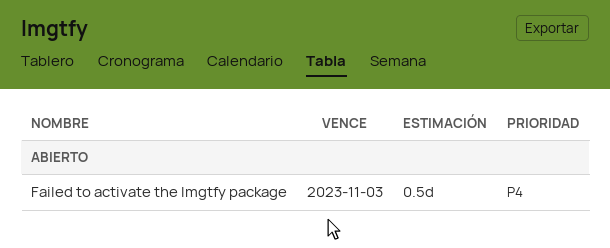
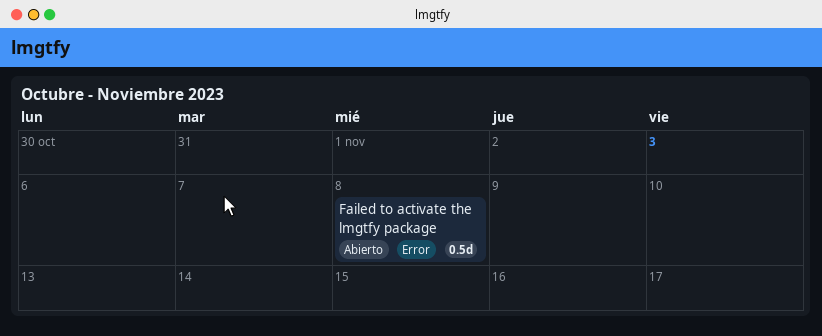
Failed to activate the lmgtfy package, due: Nov 3 -> Nov 8

